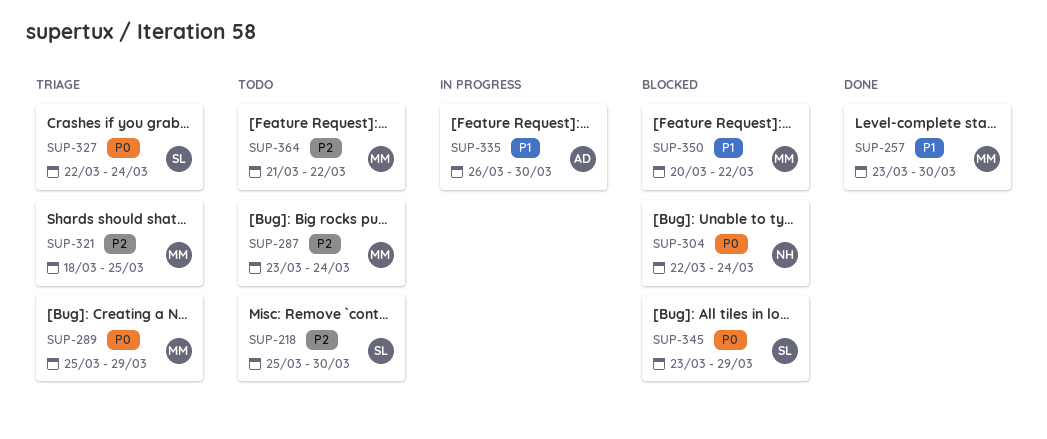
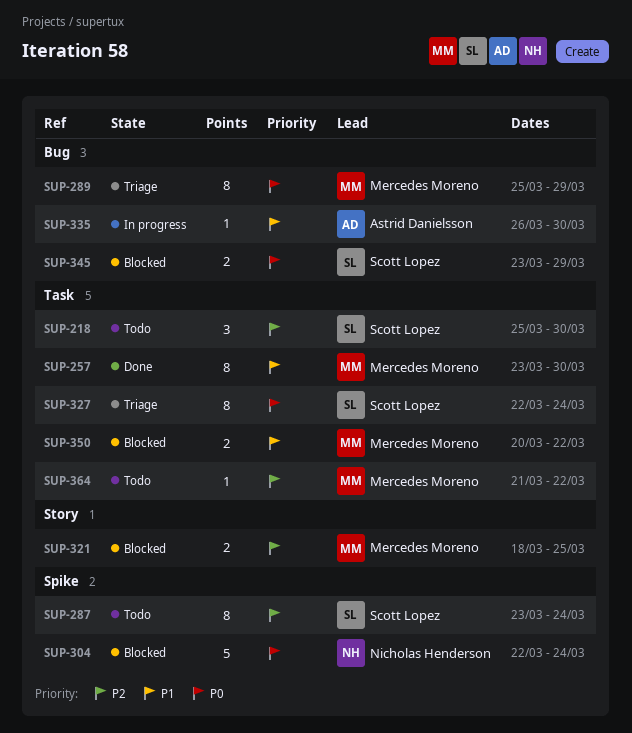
SUP-287, owner: Mercedes Moreno -> Scott Lopez
SUP-321, status: Triage -> Blocked

